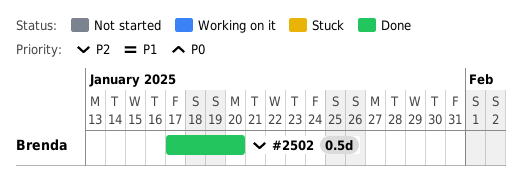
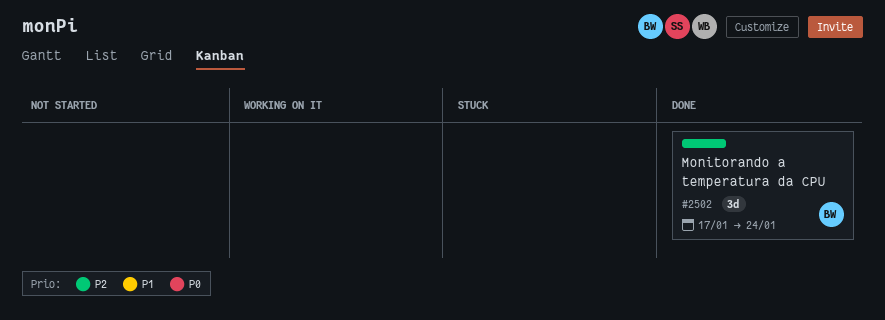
#2502, estimate: 0.5d -> 3d
#2502, due: Jan 20 -> Jan 24

